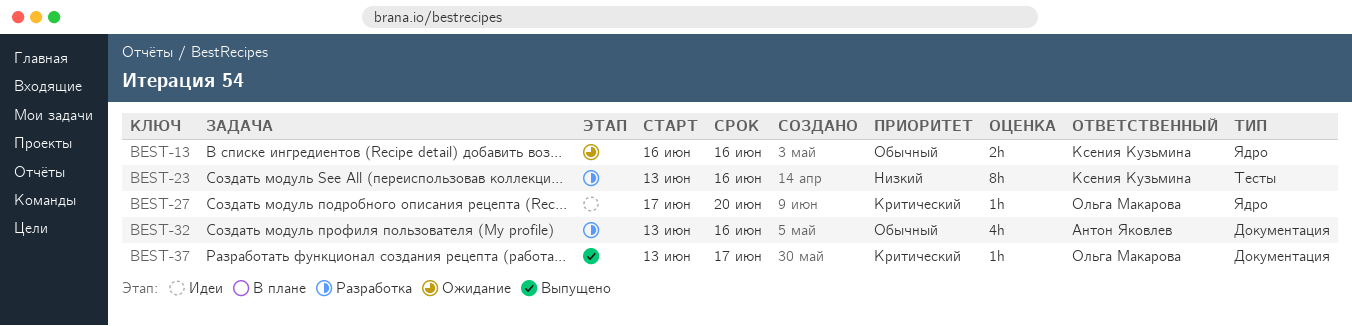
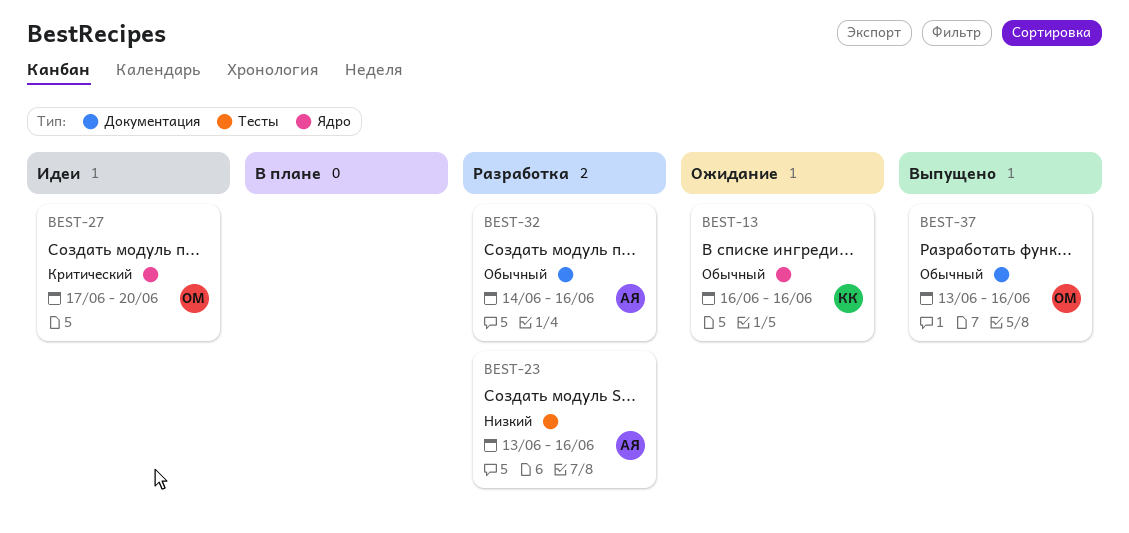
BEST-23, owner: Ксения Кузьмина -> Антон Яковлев
BEST-32, start: Jun 13 -> Jun 14
BEST-37, priority: Критический -> Обычный
BEST-37, due: Jun 17 -> Jun 16

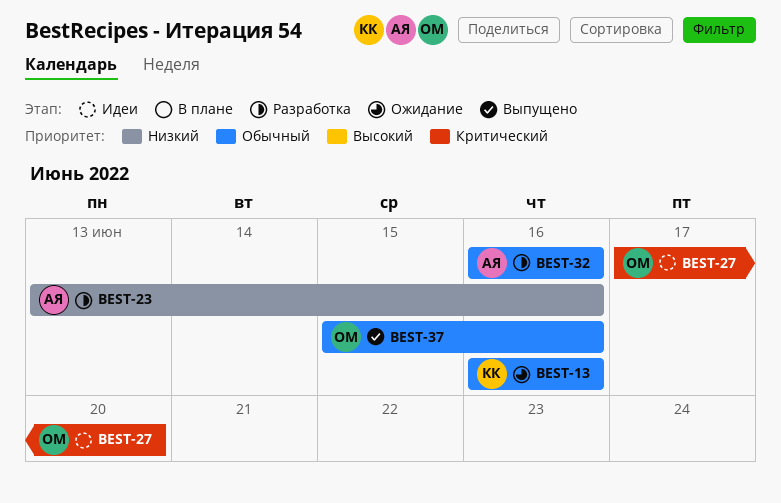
BEST-32, start: Jun 14 -> Jun 16
BEST-37, start: Jun 13 -> Jun 15

